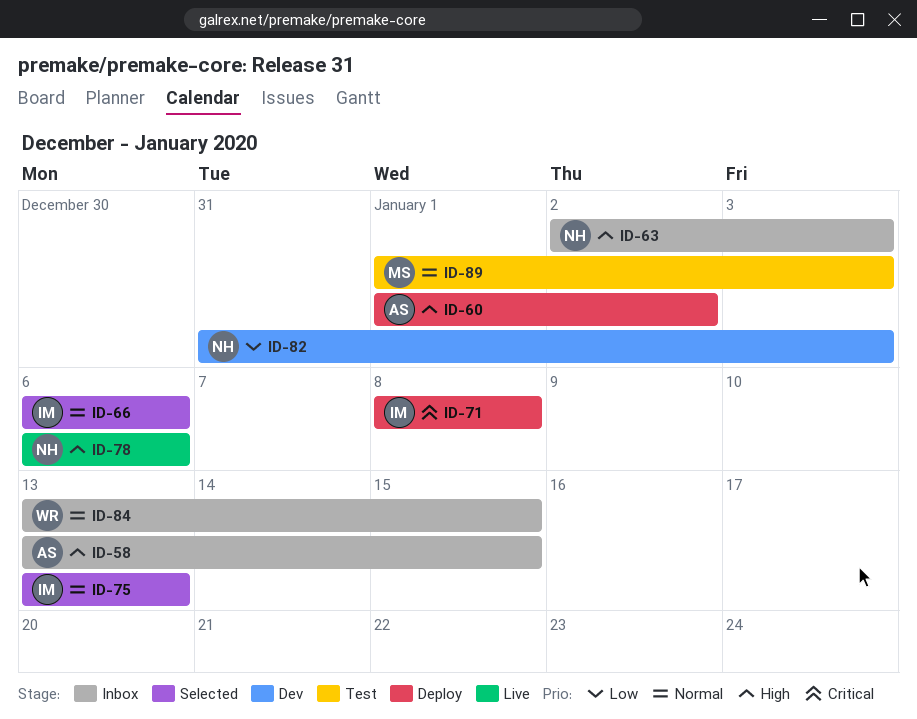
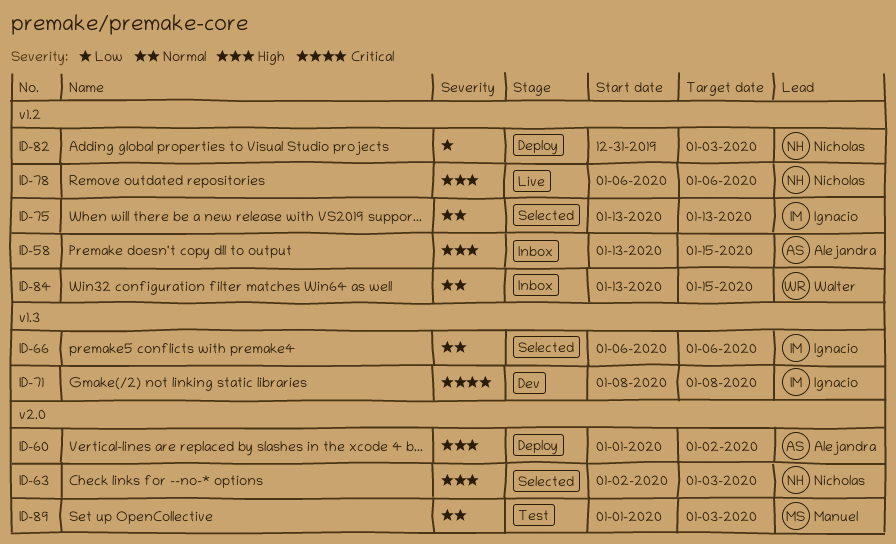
ID-63, status: Inbox -> Selected
ID-71, status: Deploy -> Dev
ID-82, status: Dev -> Deploy

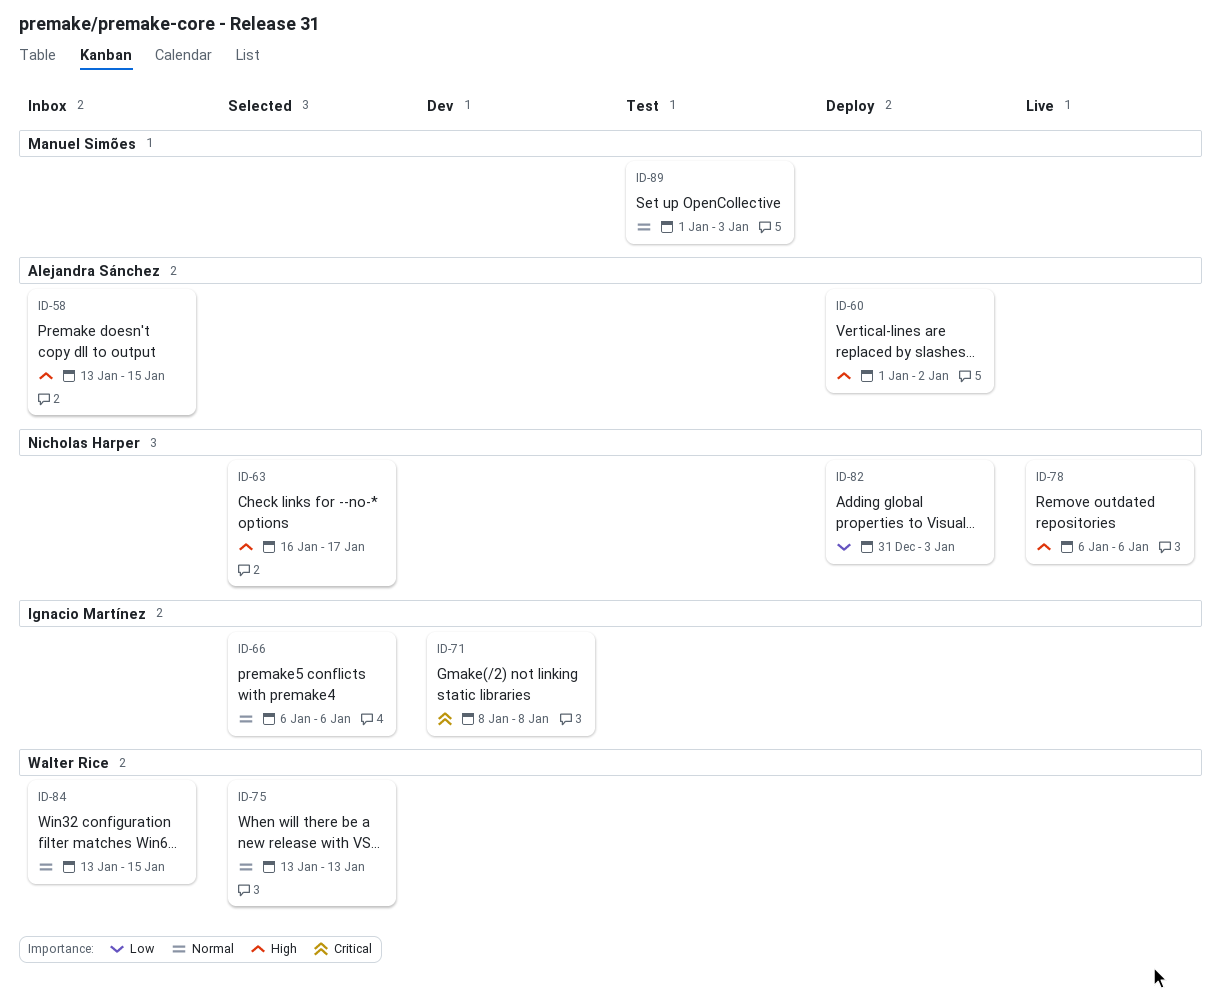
ID-63, start: Jan 2 -> Jan 16
ID-63, due: Jan 3 -> Jan 17
ID-75, owner: Ignacio Martínez -> Walter Rice

